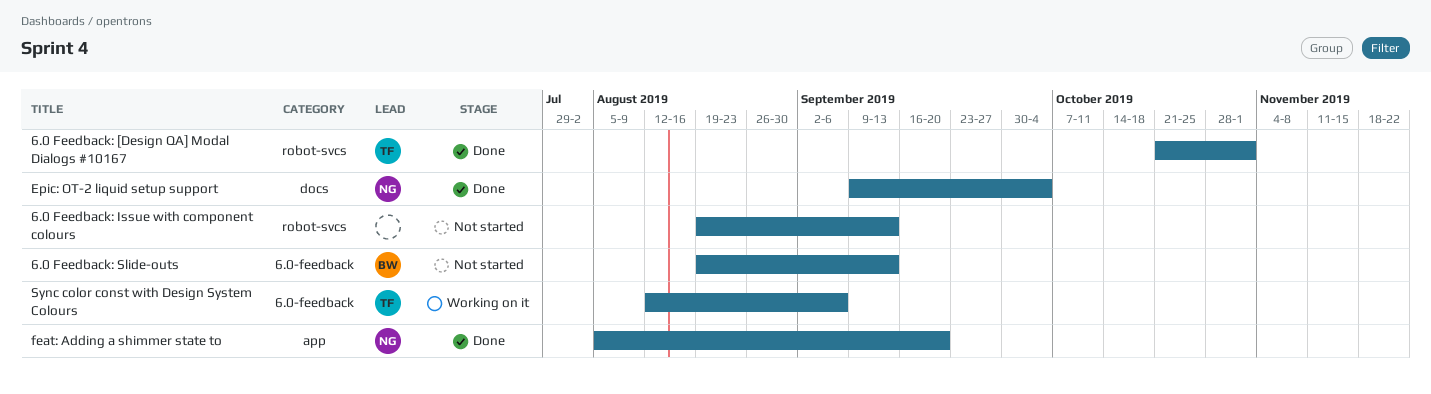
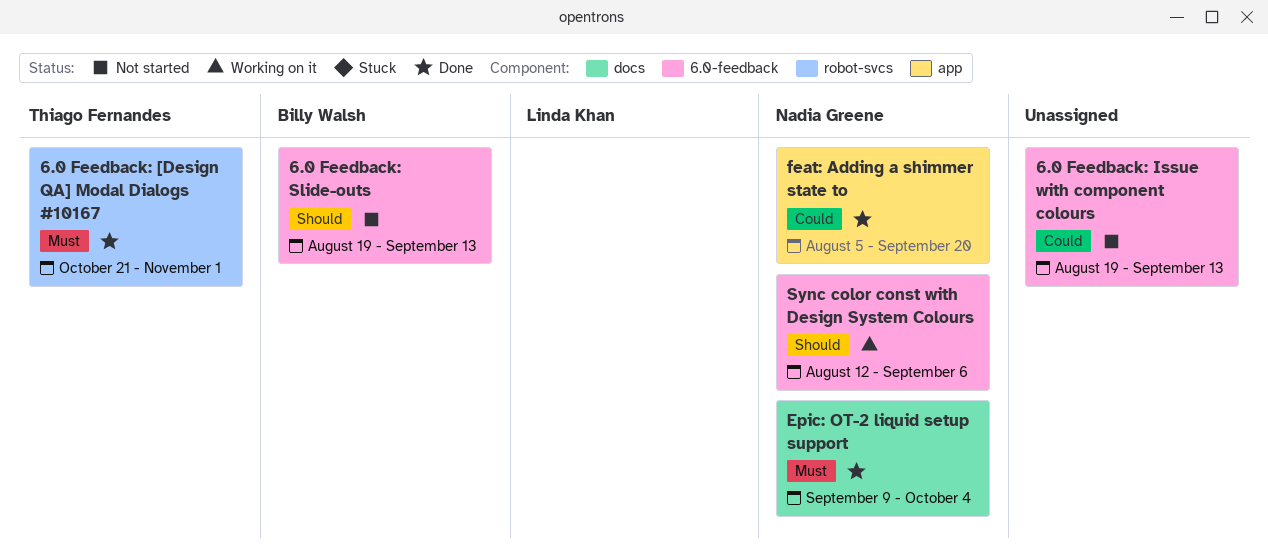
6.0 Feedback: Issue with component colours, label: robot-svcs -> 6.0-feedback
Sync color const with Design System Colours, owner: Thiago Fernandes -> Nadia Greene

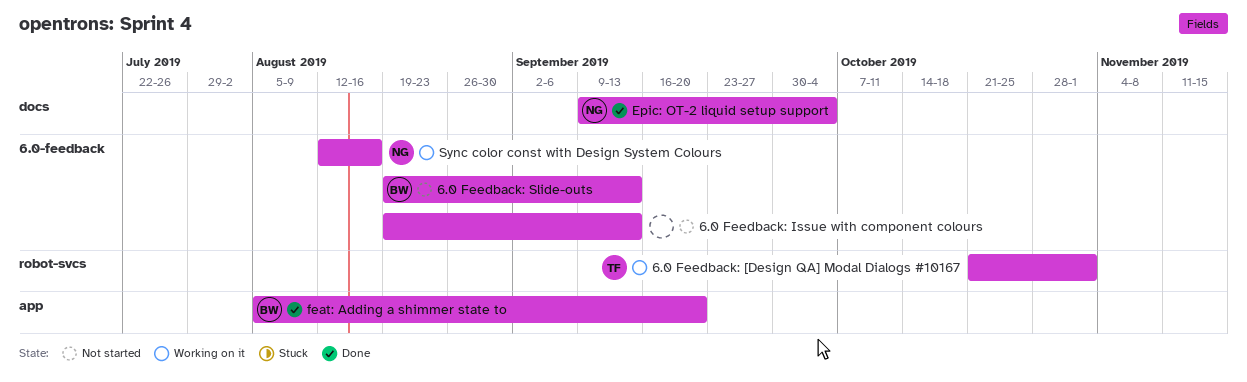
6.0 Feedback: [Design QA] Modal Dialogs #10167, status: Done -> Working on it
feat: Adding a shimmer state to, owner: Nadia Greene -> Billy Walsh
Sync color const with Design System Colours, due: Sep 6 -> Aug 16

